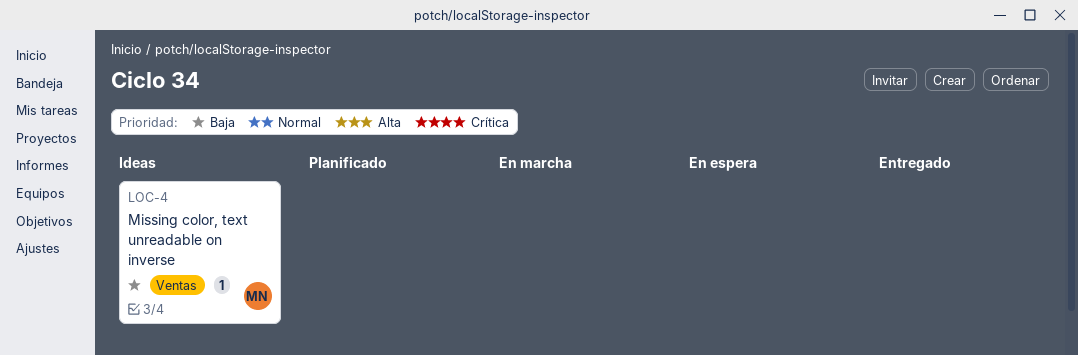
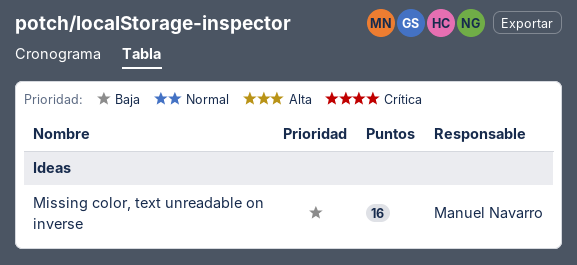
Missing color, text unreadable on inverse, estimate: 1 -> 16

